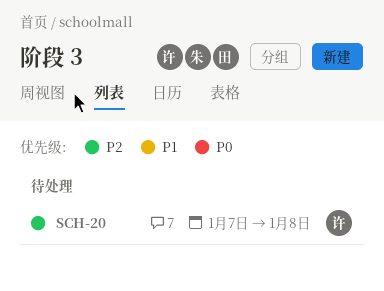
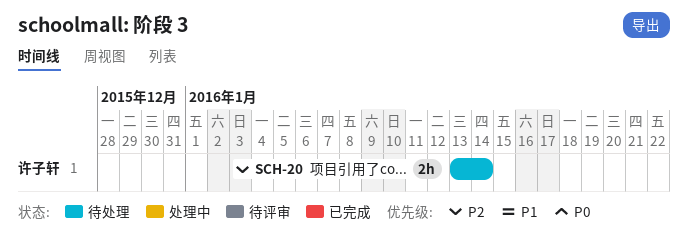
SCH-20, start: Jan 7 -> Jan 13
SCH-20, due: Jan 8 -> Jan 14

